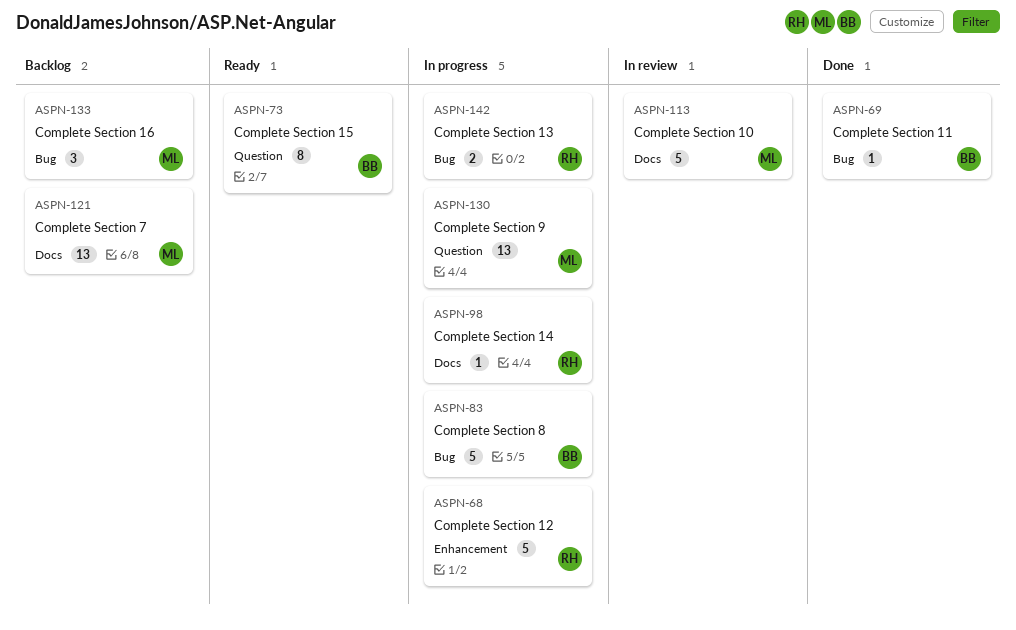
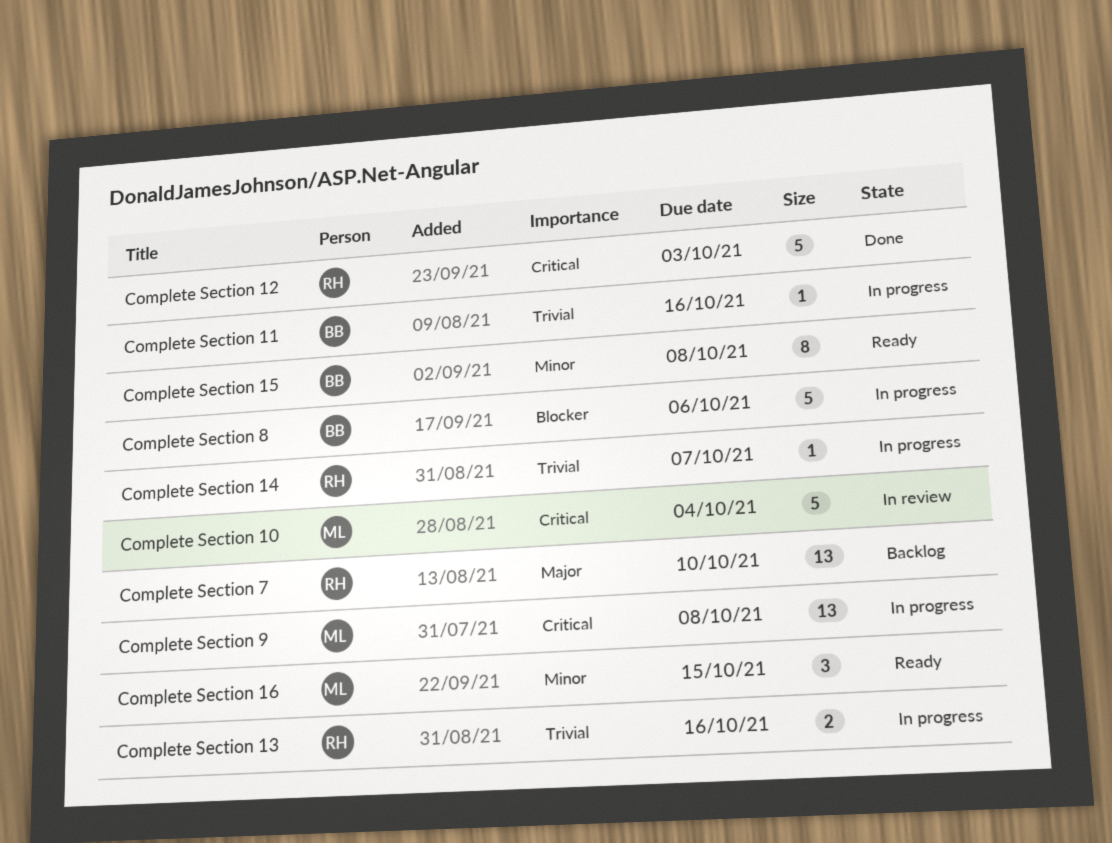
Complete Section 11, status: Done -> In progress
Complete Section 12, status: In progress -> Done
Complete Section 16, status: Backlog -> Ready
Complete Section 7, owner: ML -> RH

